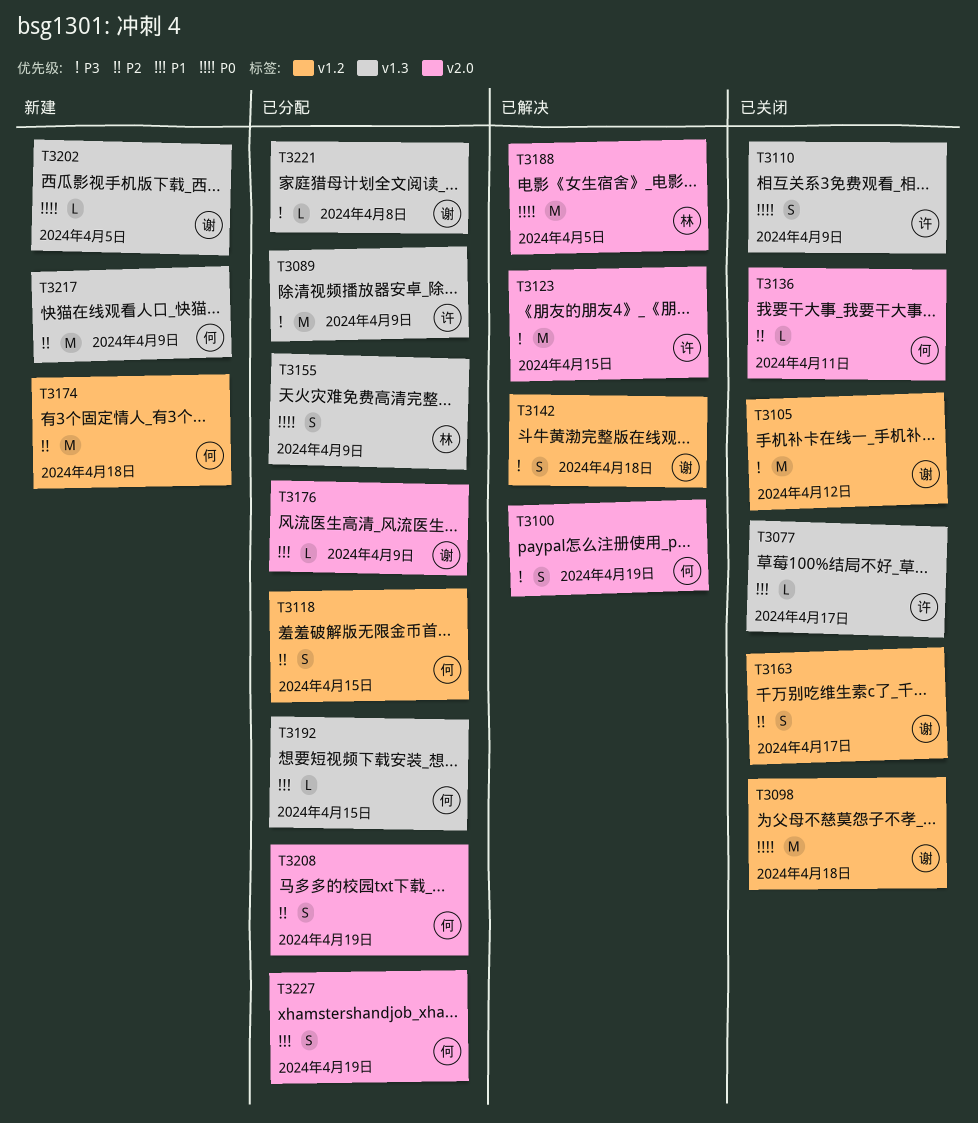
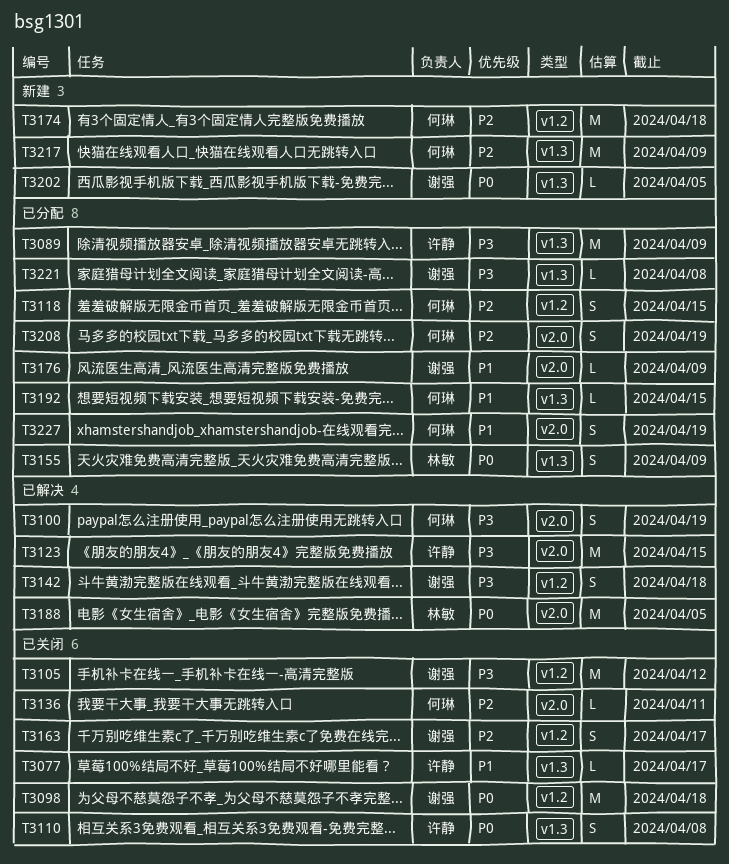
T3110, due: Apr 9 -> Apr 8

